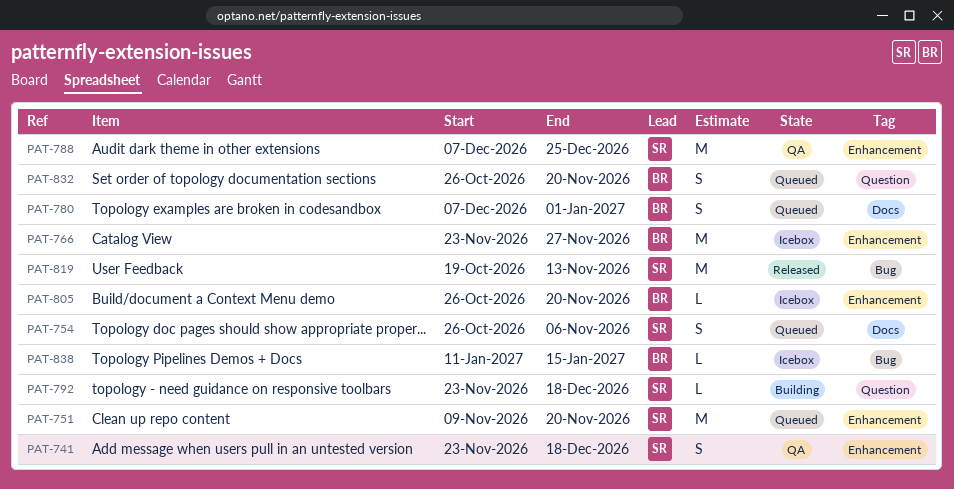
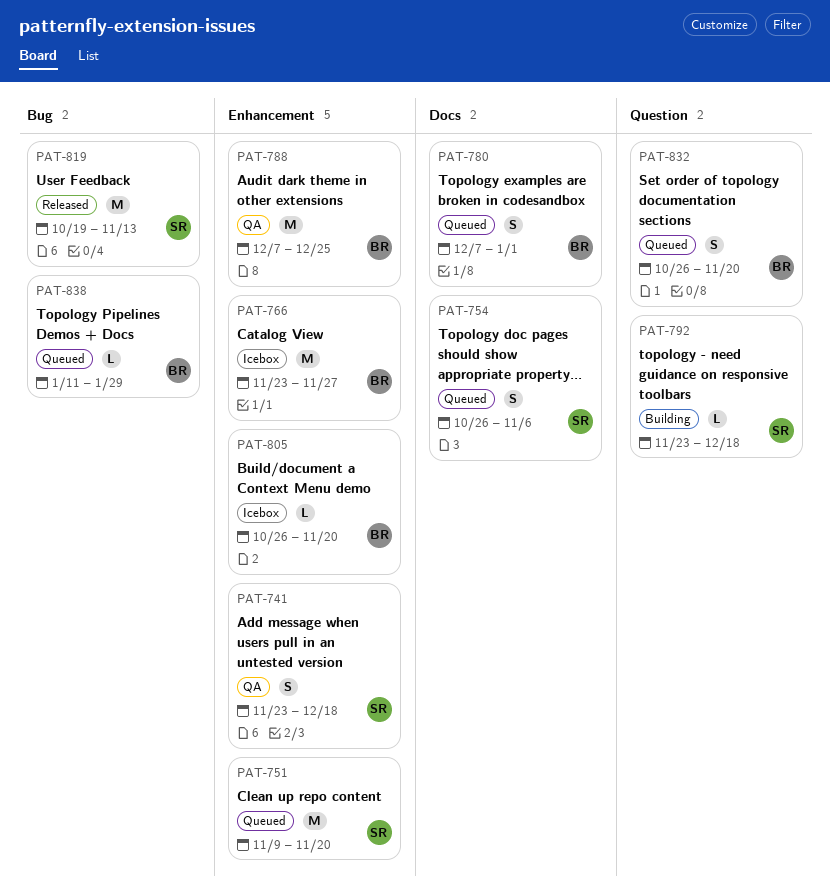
PAT-788, owner: SR -> BR
PAT-838, status: Icebox -> Queued
PAT-838, due: Jan 15 -> Jan 29

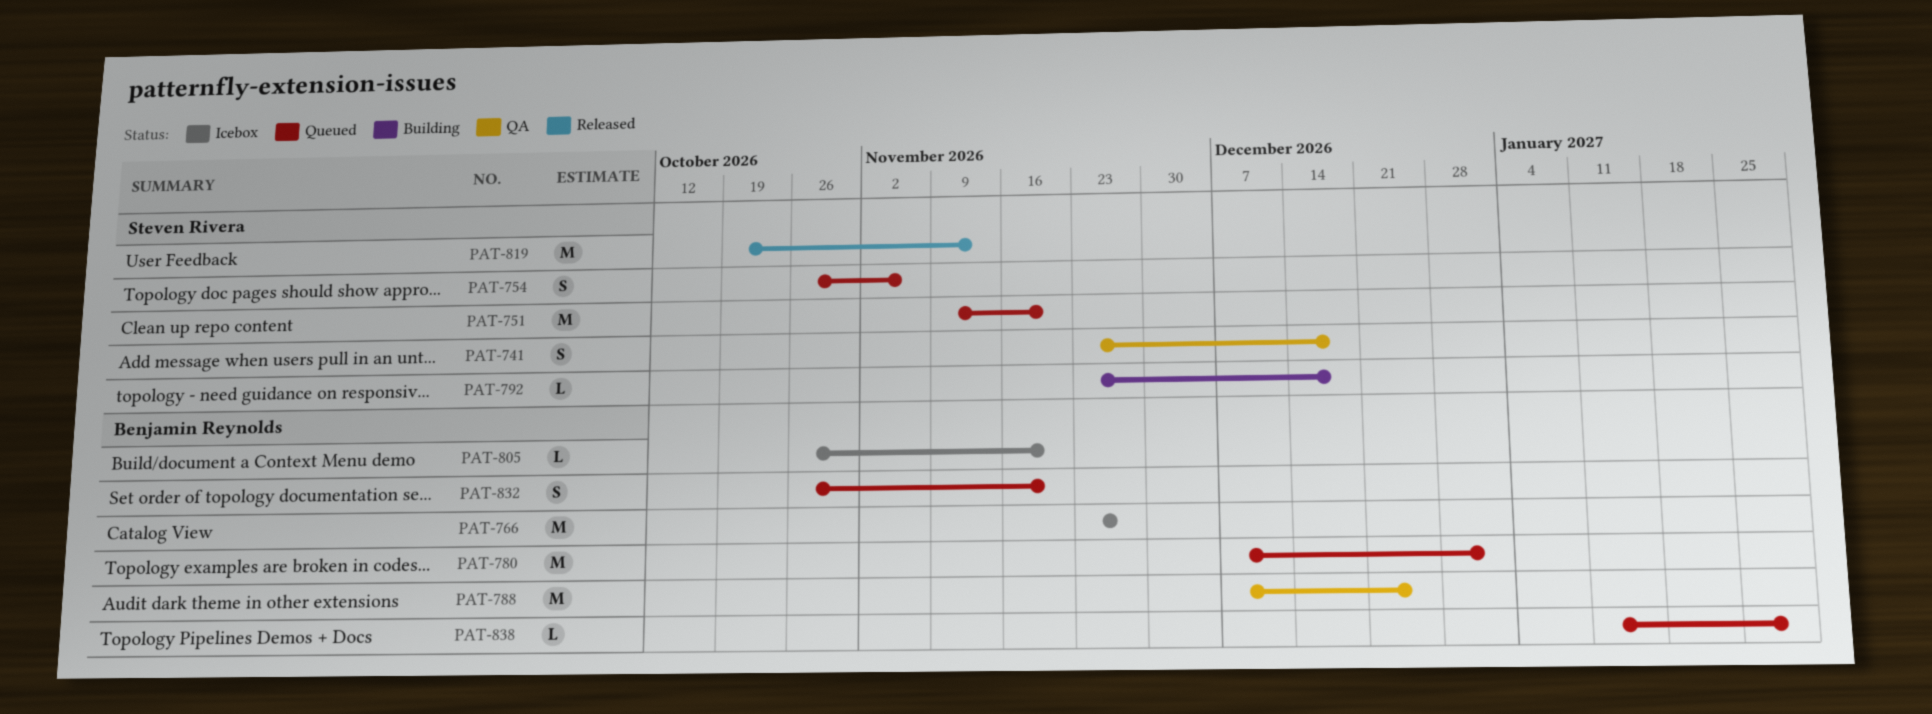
PAT-780, estimate: S -> M

